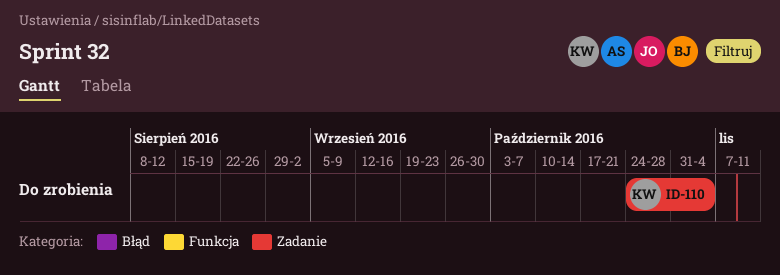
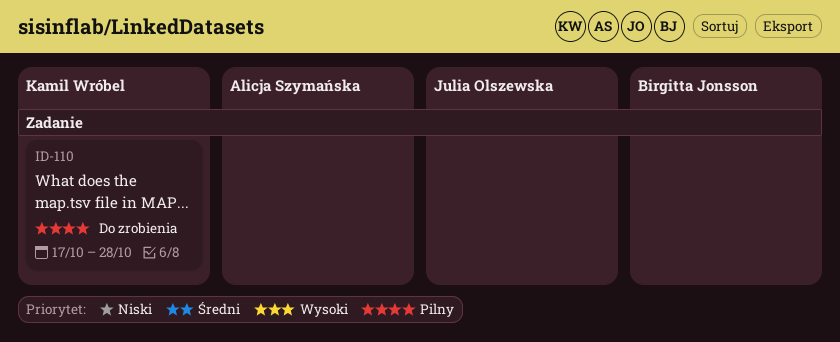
ID-110, start: Oct 24 -> Oct 17
ID-110, due: Nov 4 -> Oct 28

